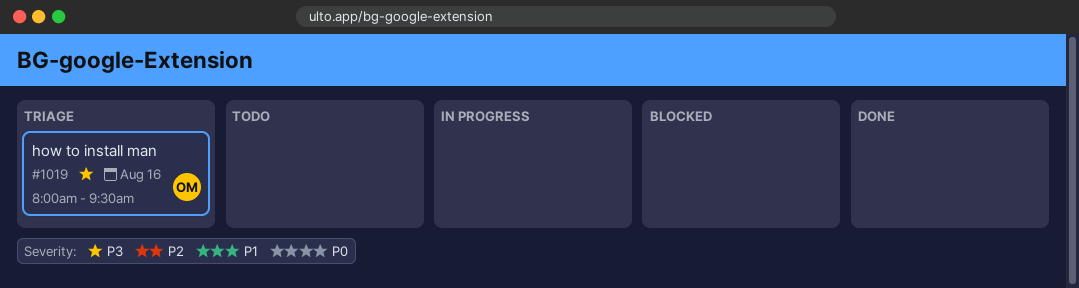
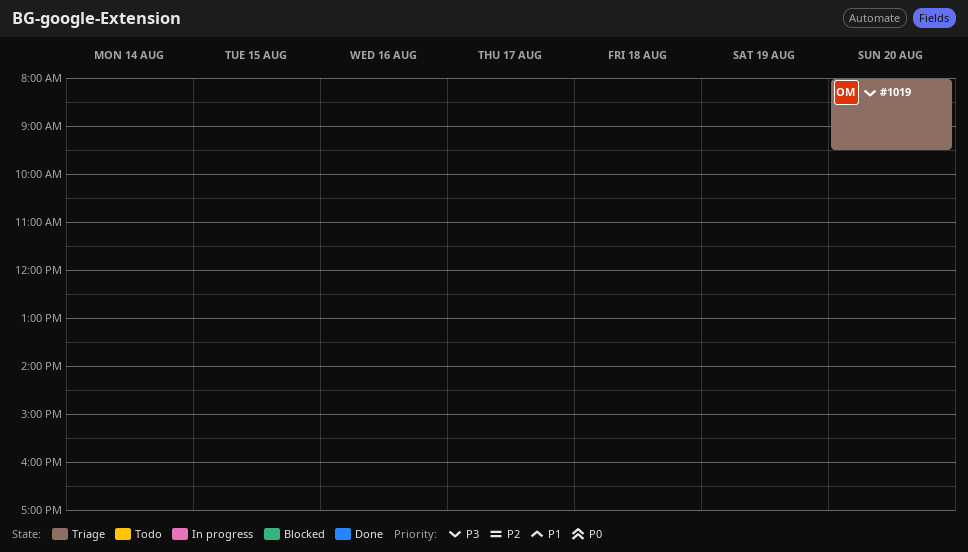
#1019, day: Aug 16 -> Aug 20

